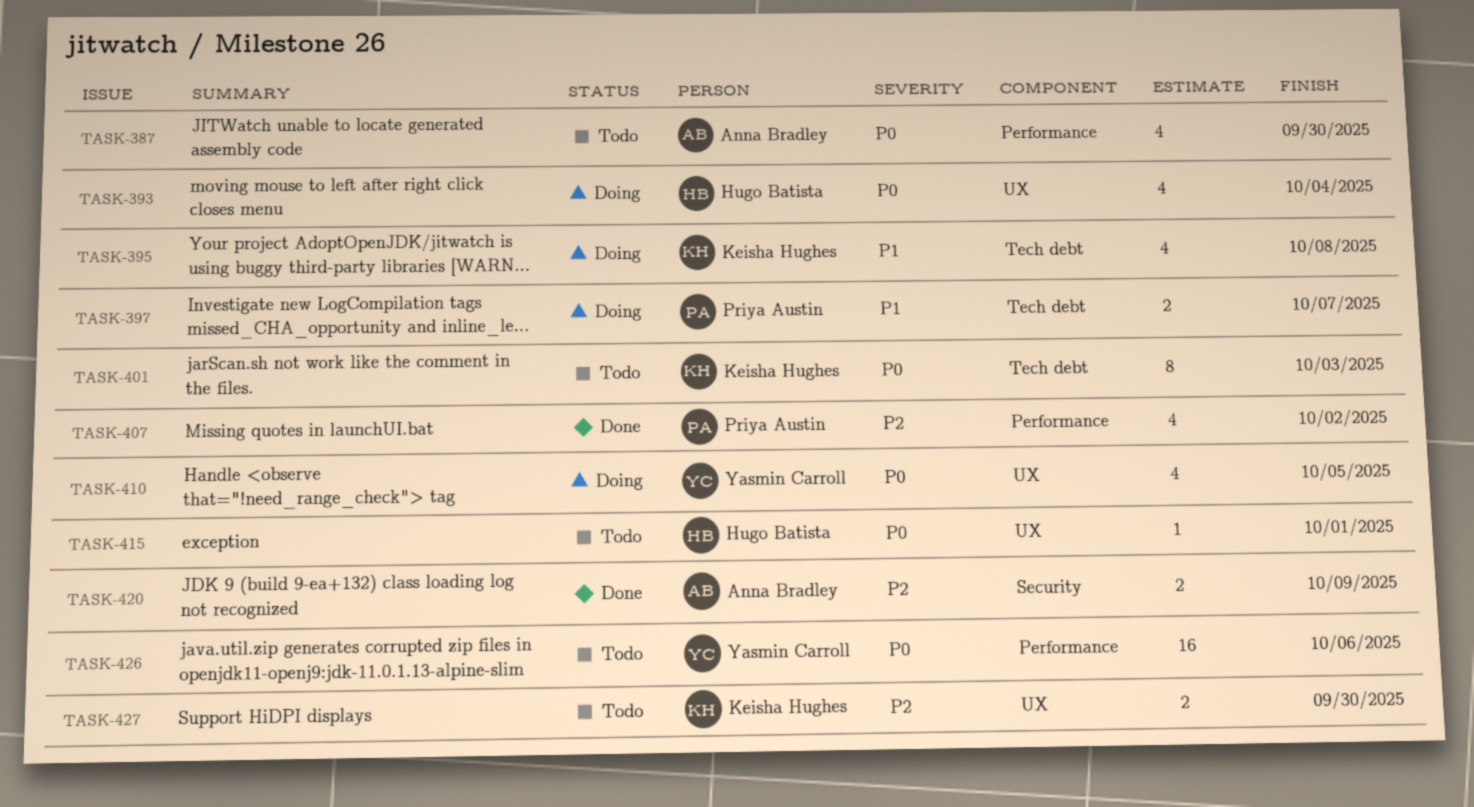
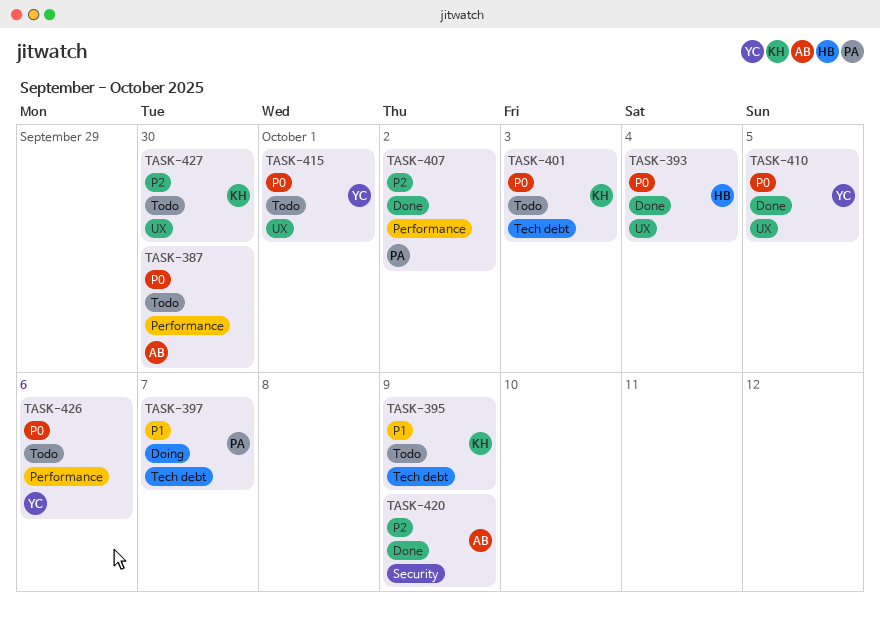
TASK-393, status: Doing -> Done
TASK-395, status: Doing -> Todo
TASK-395, due: Oct 8 -> Oct 9
TASK-410, status: Doing -> Done
TASK-415, owner: Hugo Batista -> Yasmin Carroll

